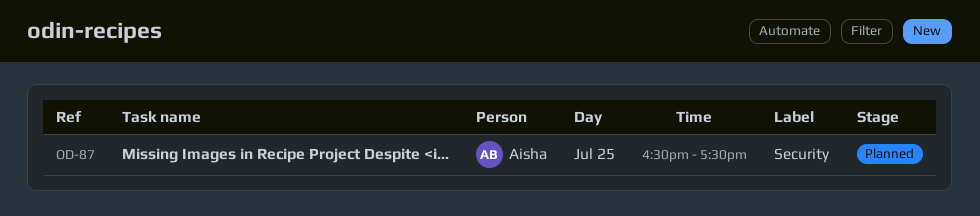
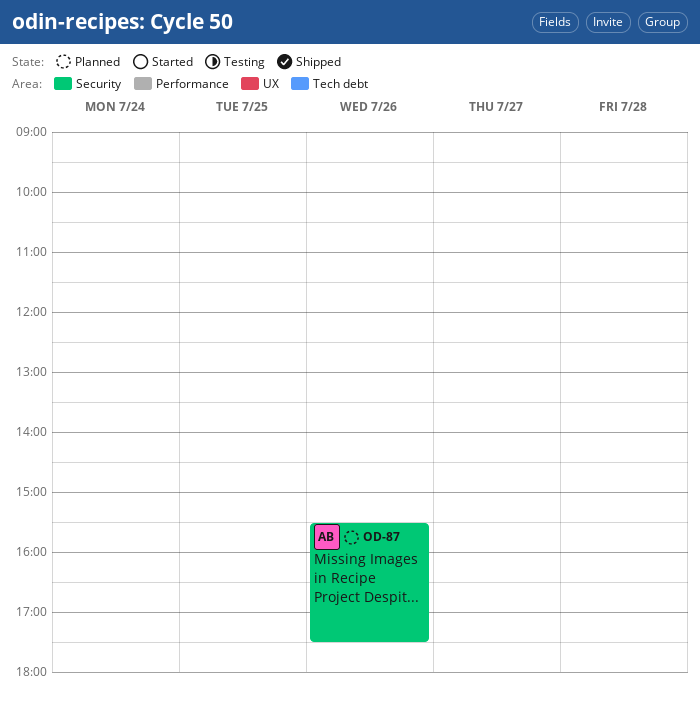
OD-87, day: Jul 25 -> Jul 26
OD-87, begins: 16:30 -> 15:30

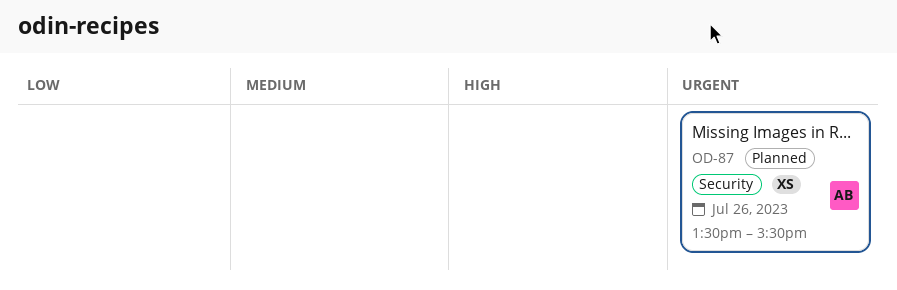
OD-87, begins: 15:30 -> 13:30
OD-87, ends: 17:30 -> 15:30

